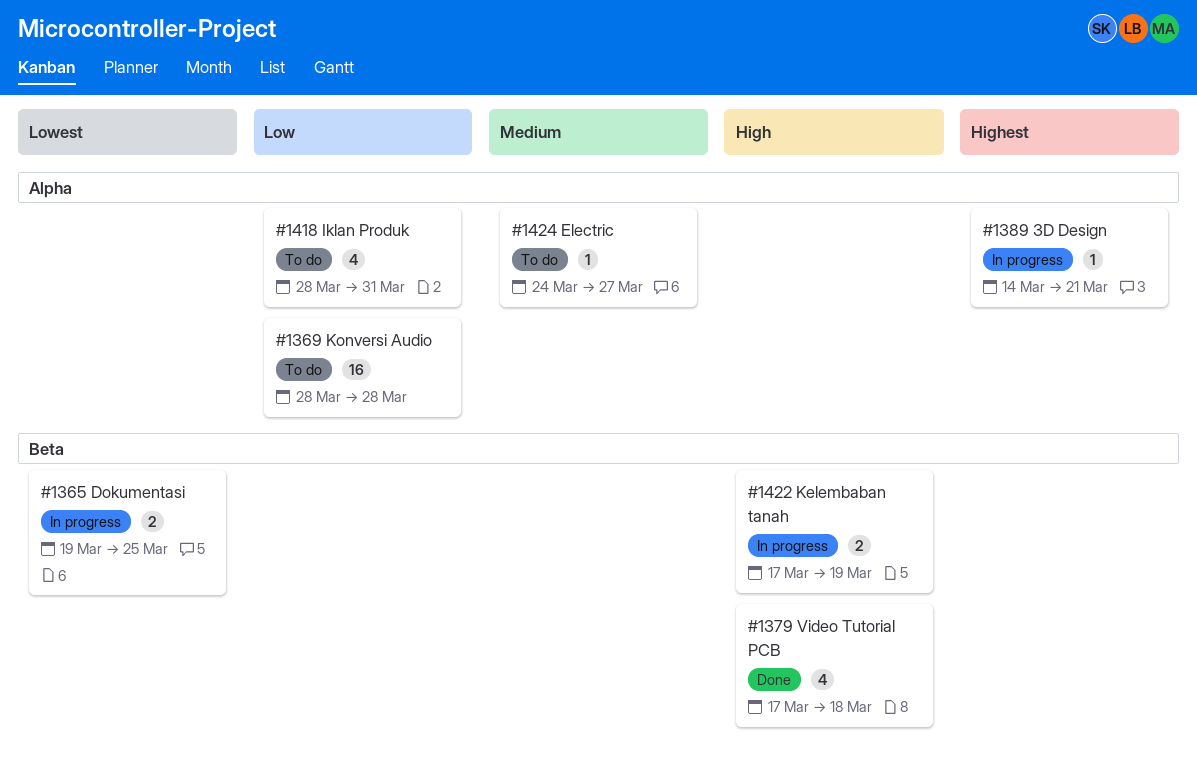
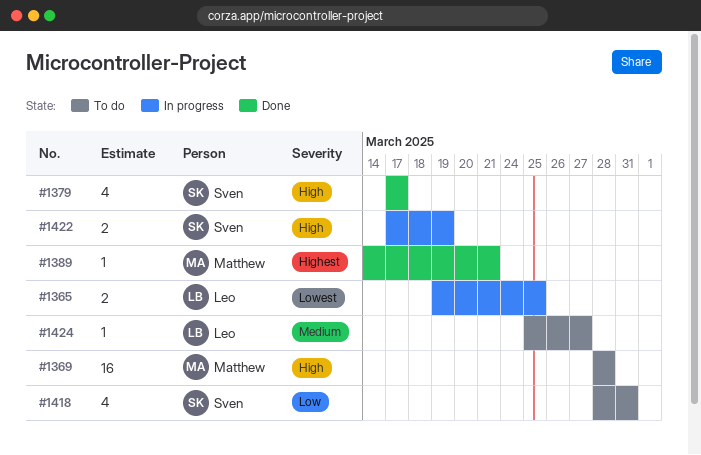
#1369, priority: Low -> High
#1379, due: Mar 18 -> Mar 17
#1389, status: In progress -> Done
#1424, start: Mar 24 -> Mar 25

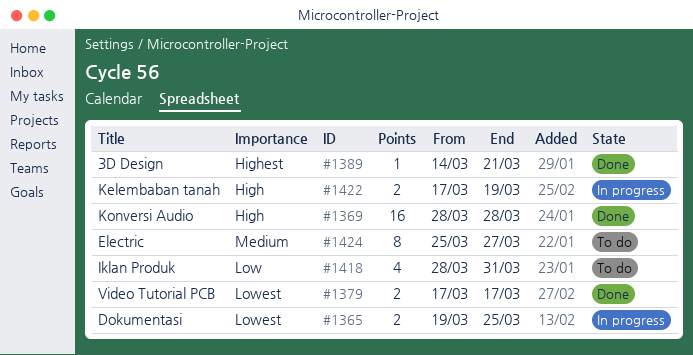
#1369, status: To do -> Done
#1379, priority: High -> Lowest
#1379, estimate: 4 -> 2
#1424, estimate: 1 -> 8

